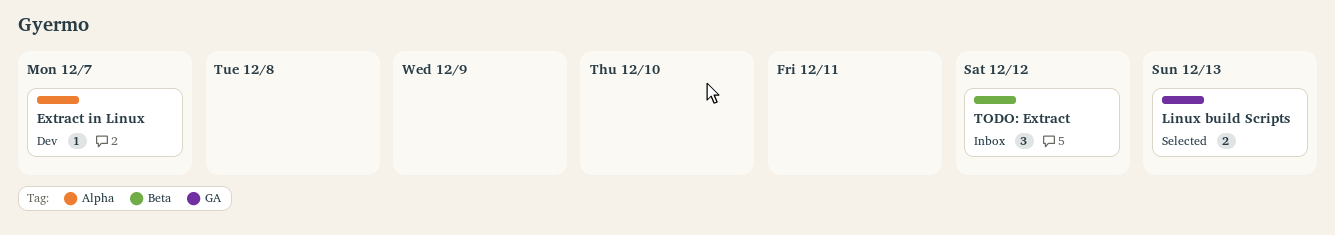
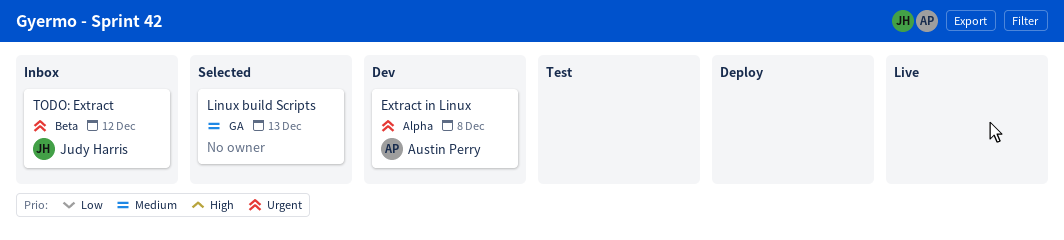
Extract in Linux, due: Dec 7 -> Dec 8

